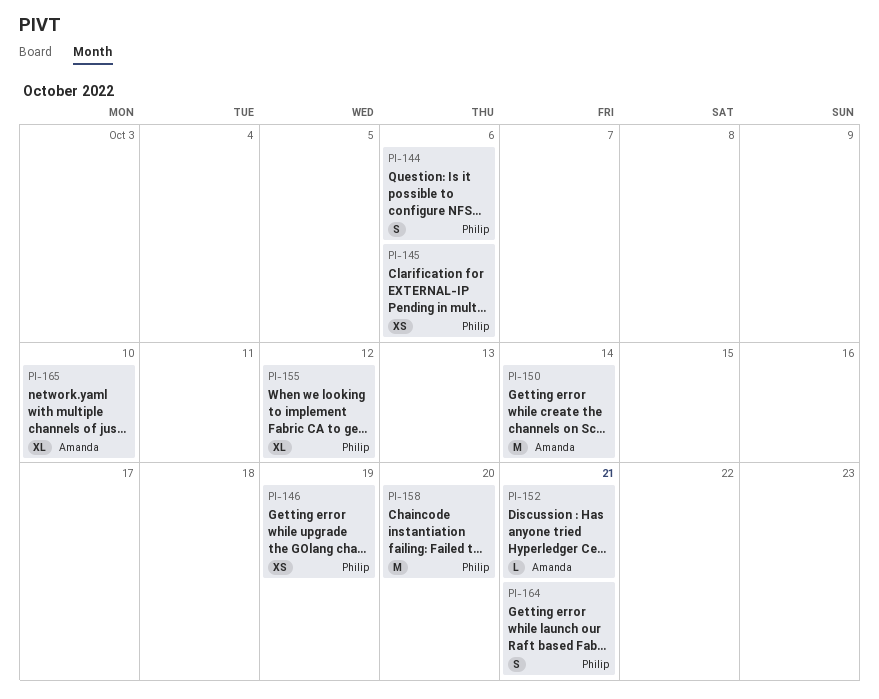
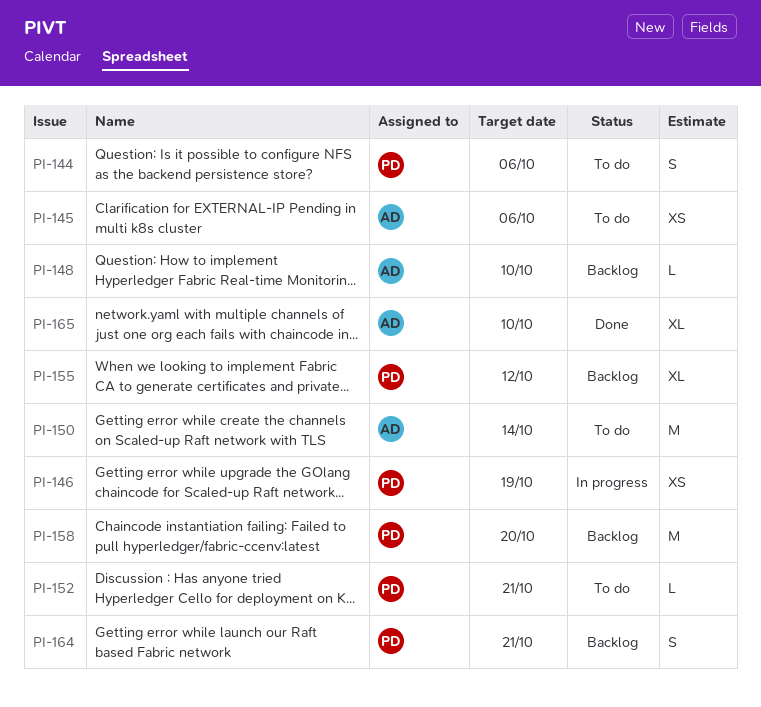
PI-145, owner: Philip -> Amanda
PI-148: none -> present
PI-152, owner: Amanda -> Philip

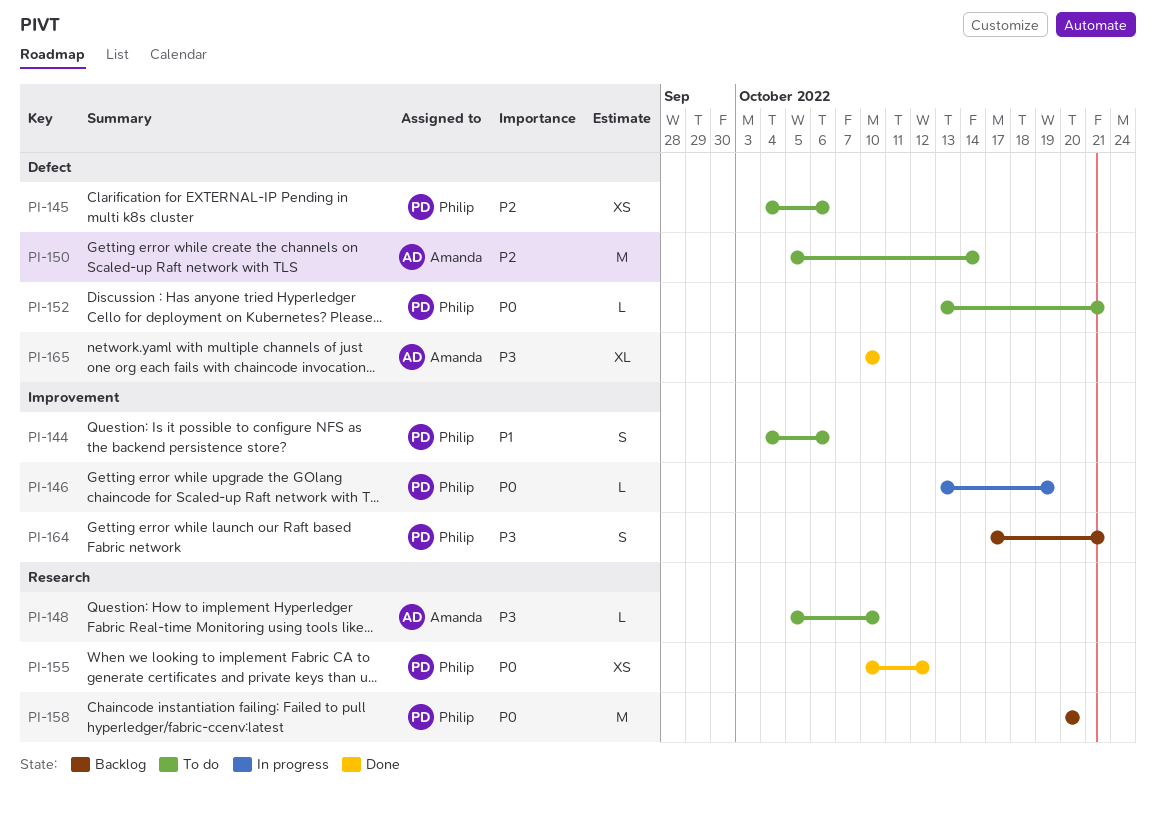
PI-145, owner: Amanda -> Philip
PI-146, estimate: XS -> L
PI-148, status: Backlog -> To do
PI-155, status: Backlog -> Done
PI-155, estimate: XL -> XS

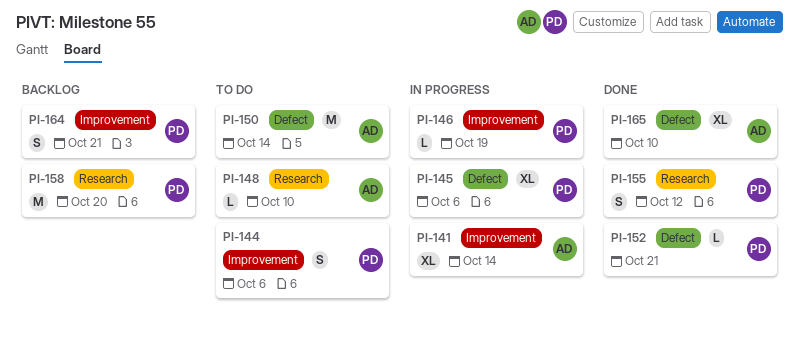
PI-141: none -> present
PI-145, status: To do -> In progress
PI-145, estimate: XS -> XL
PI-152, status: To do -> Done
PI-155, estimate: XS -> S

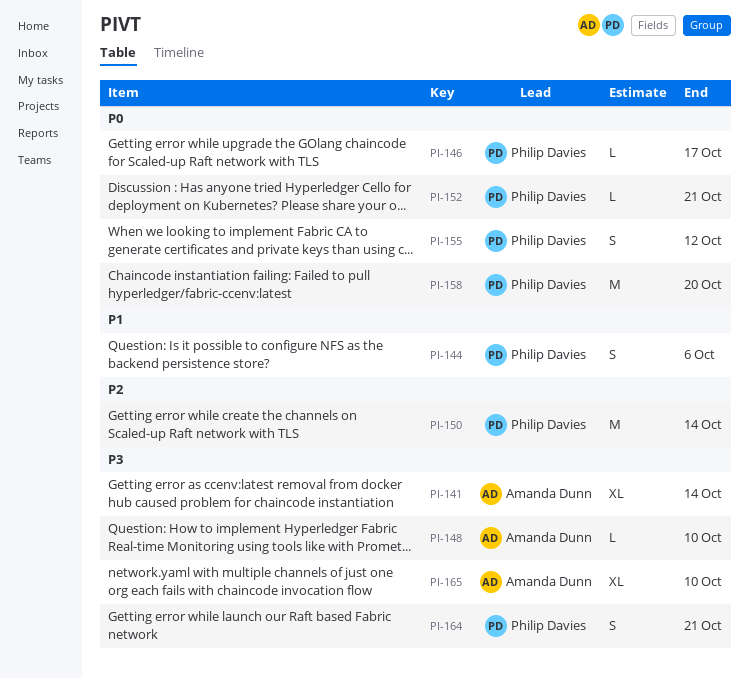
PI-145: present -> none
PI-146, due: Oct 19 -> Oct 17
PI-150, owner: Amanda Dunn -> Philip Davies

